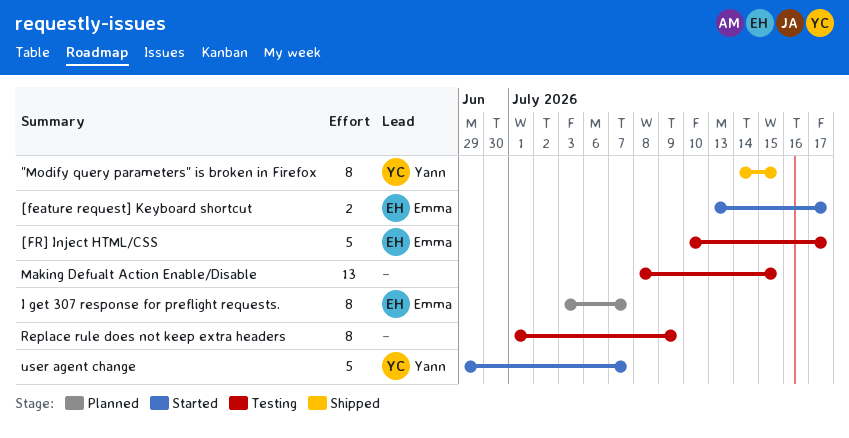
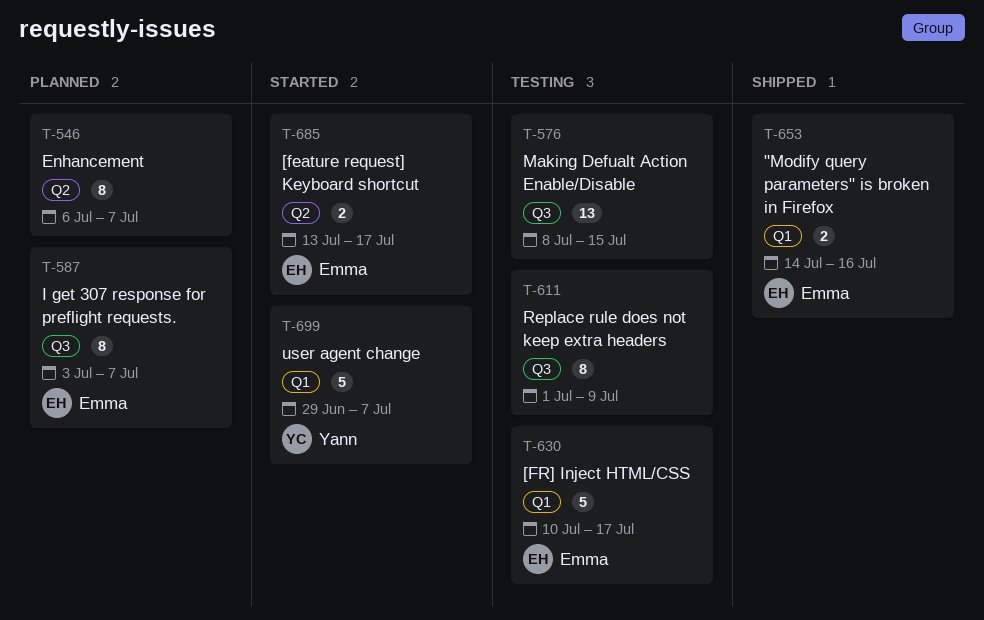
"Modify query parameters" is broken in Firefox, owner: Yann -> Emma
"Modify query parameters" is broken in Firefox, estimate: 8 -> 2
"Modify query parameters" is broken in Firefox, due: Jul 15 -> Jul 16
Enhancement: none -> present

